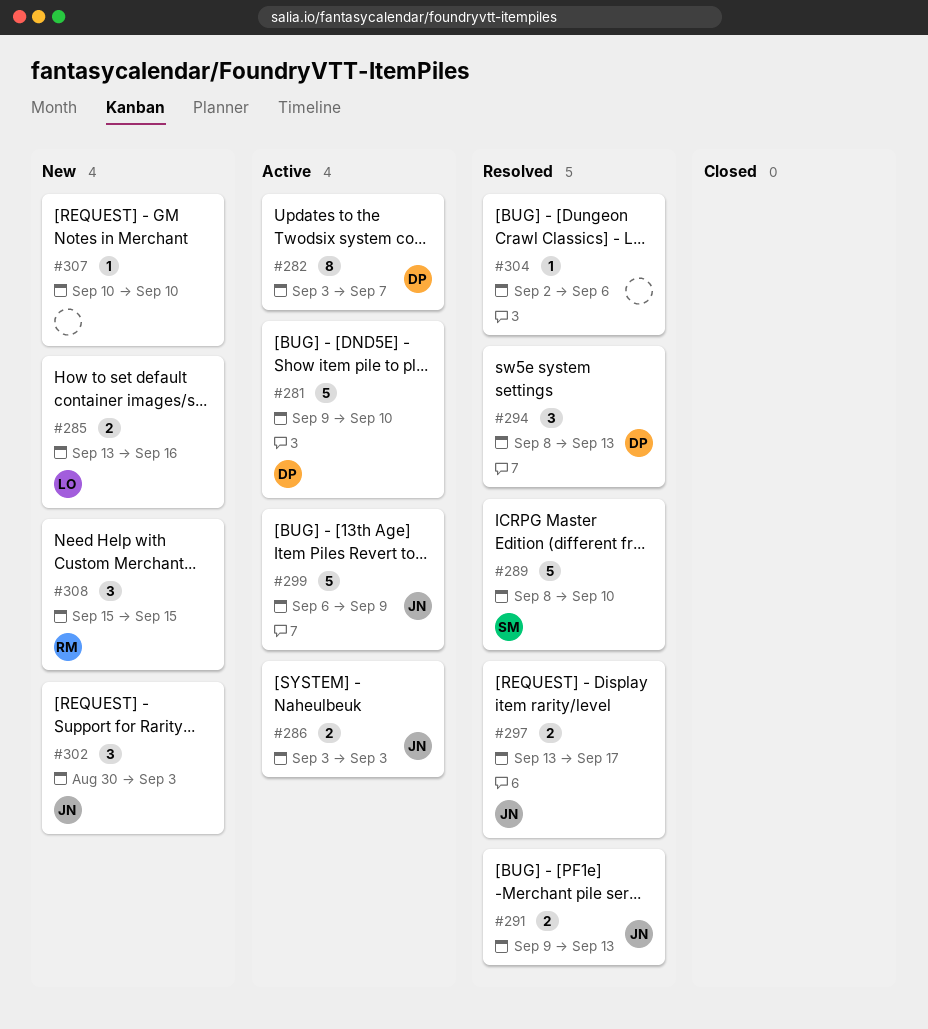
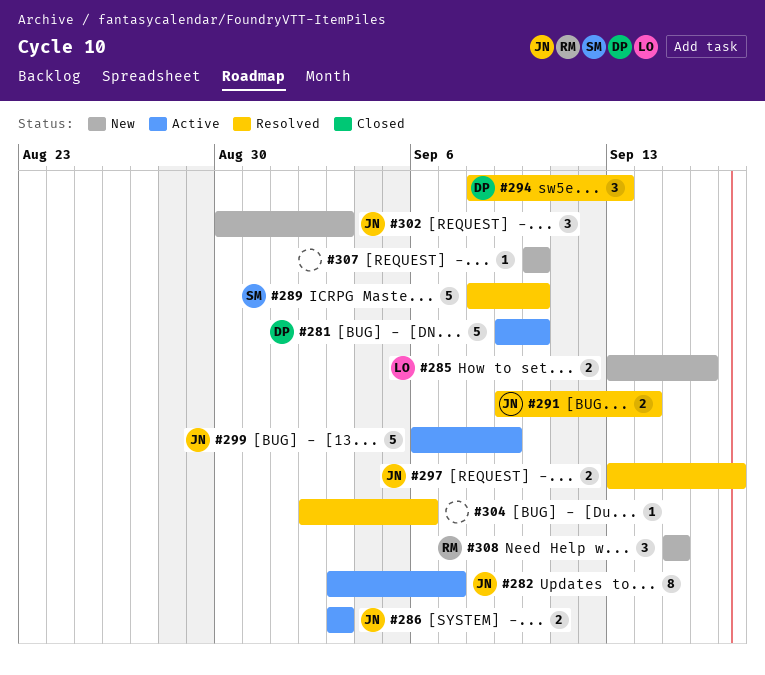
#282, owner: DP -> JN
#291, due: Sep 13 -> Sep 14

